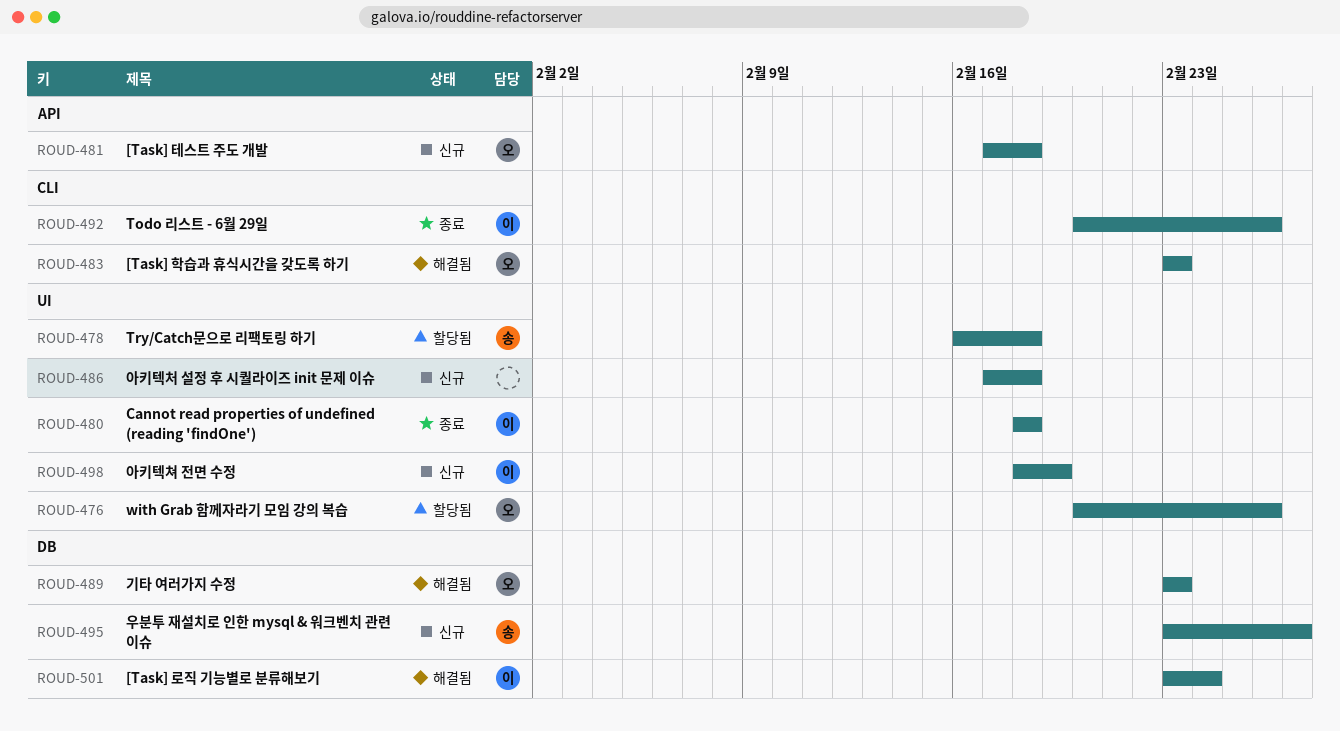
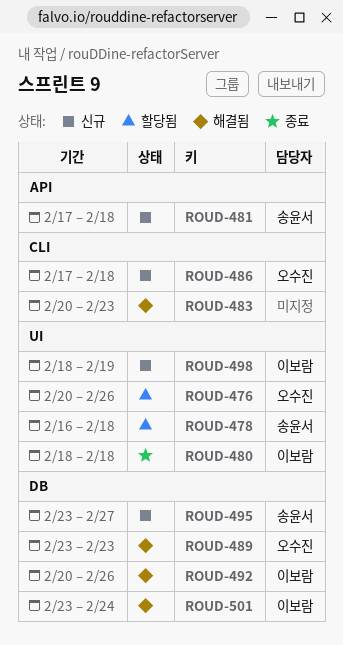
ROUD-481, owner: 오수진 -> 송윤서
ROUD-483, owner: 오수진 -> none
ROUD-483, start: Feb 23 -> Feb 20
ROUD-486, owner: none -> 오수진
ROUD-486, label: UI -> CLI
ROUD-492, status: 종료 -> 해결됨
ROUD-492, label: CLI -> DB

